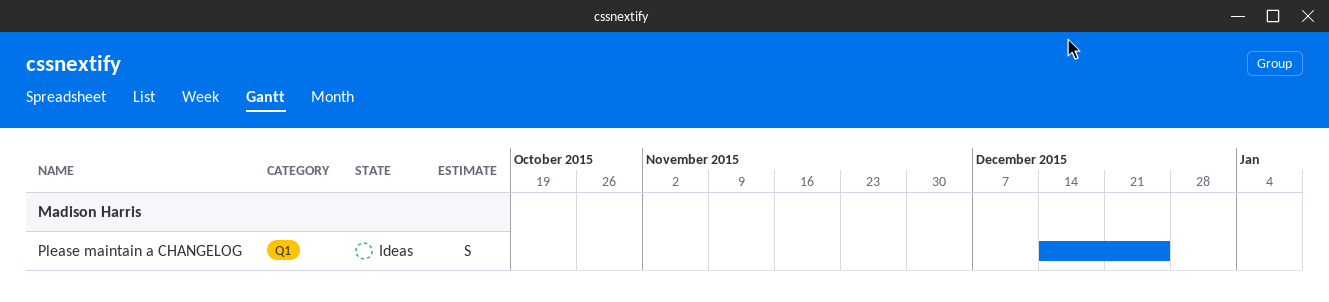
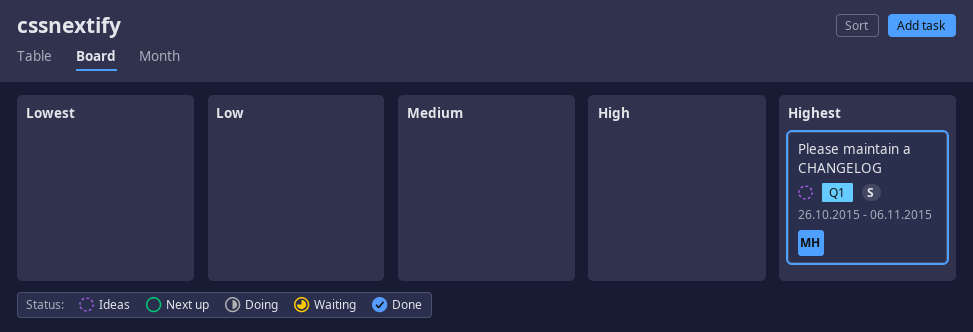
Please maintain a CHANGELOG, start: Dec 14 -> Oct 26
Please maintain a CHANGELOG, due: Dec 25 -> Nov 6

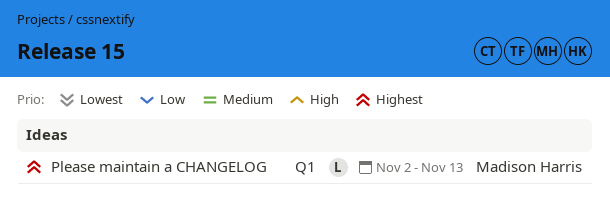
Please maintain a CHANGELOG, estimate: S -> L
Please maintain a CHANGELOG, start: Oct 26 -> Nov 2
Please maintain a CHANGELOG, due: Nov 6 -> Nov 13

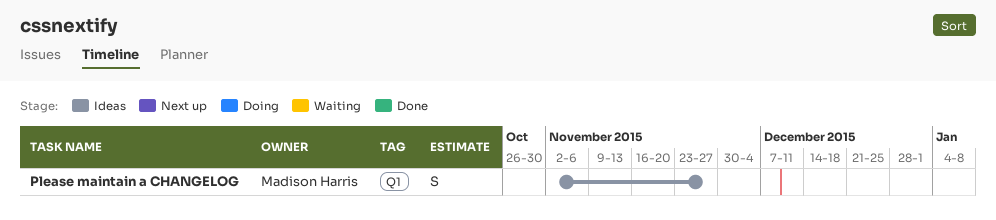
Please maintain a CHANGELOG, estimate: L -> S
Please maintain a CHANGELOG, due: Nov 13 -> Nov 27

